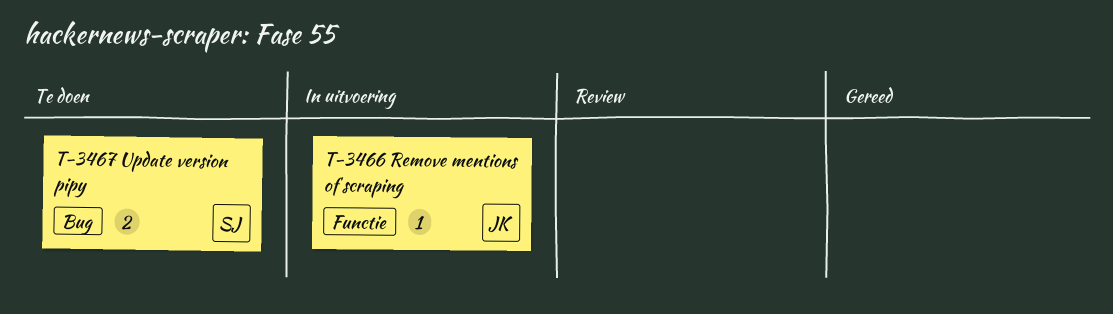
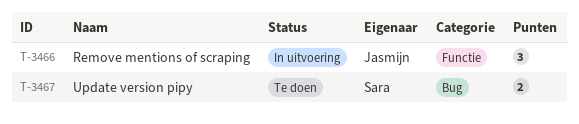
T-3466, estimate: 1 -> 3

